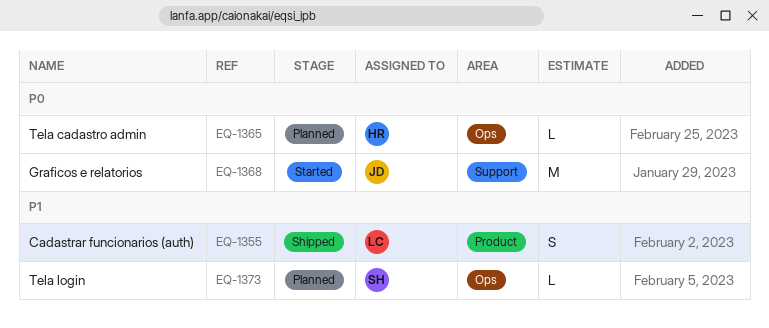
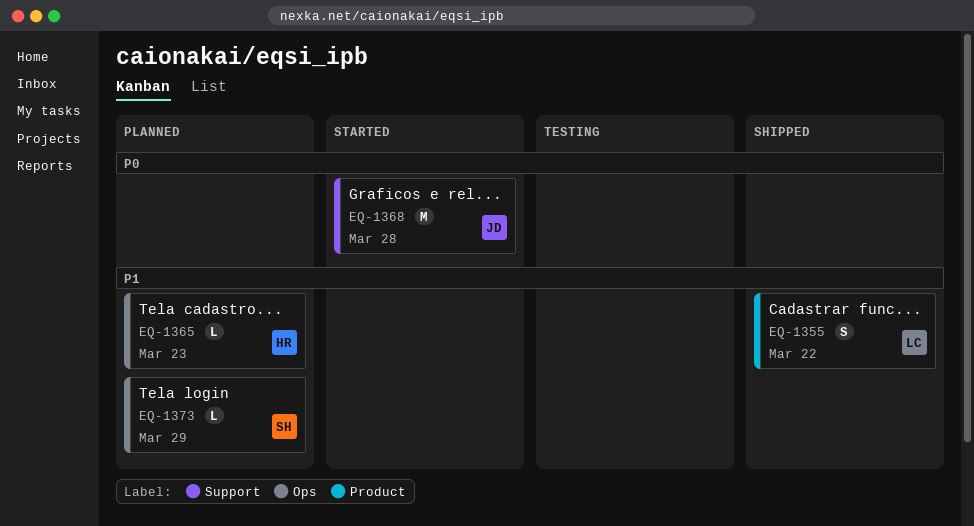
EQ-1365, priority: P0 -> P1

